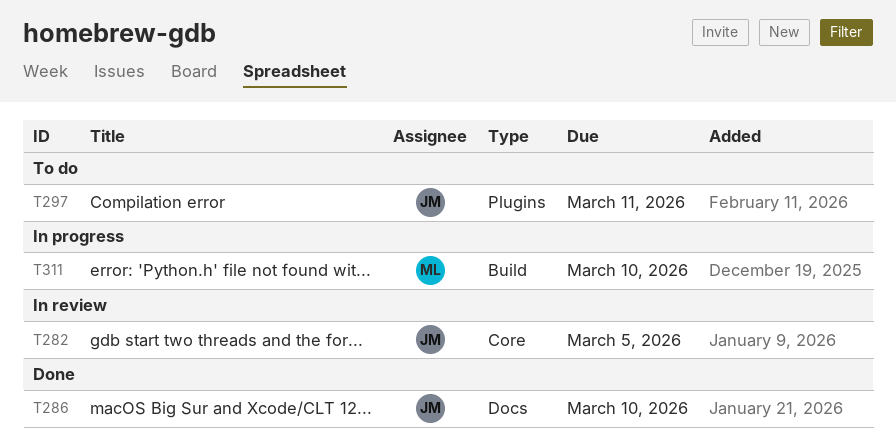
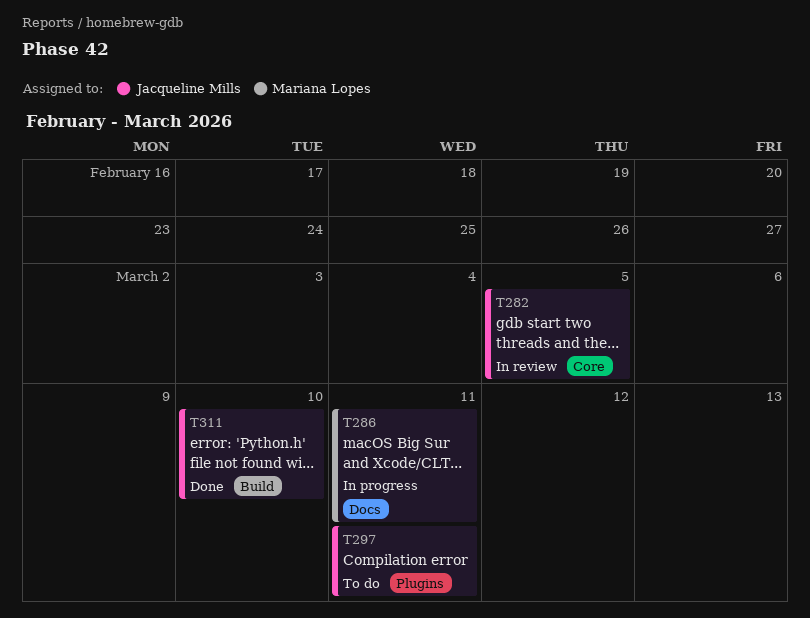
T286, status: Done -> In progress
T286, owner: Jacqueline Mills -> Mariana Lopes
T286, due: Mar 10 -> Mar 11
T311, status: In progress -> Done
T311, owner: Mariana Lopes -> Jacqueline Mills

